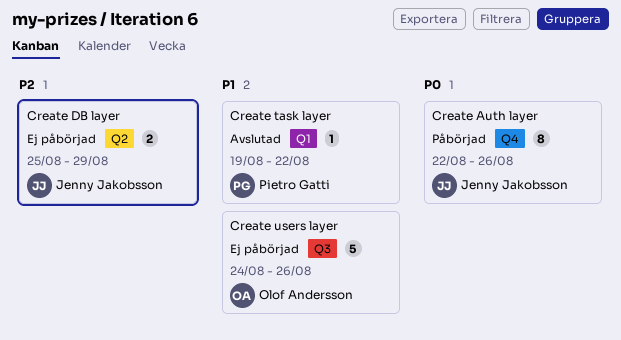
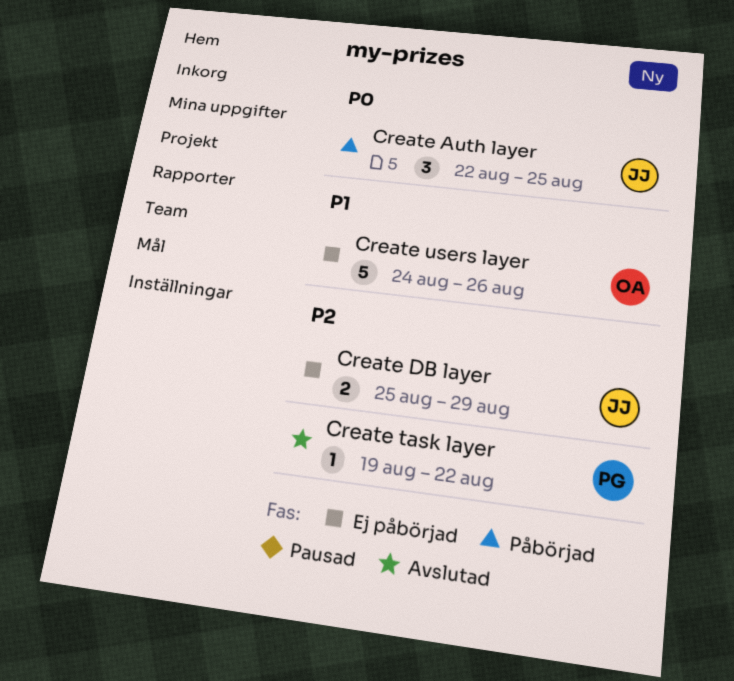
Create Auth layer, estimate: 8 -> 3
Create Auth layer, due: Aug 26 -> Aug 25
Create task layer, priority: P1 -> P2

